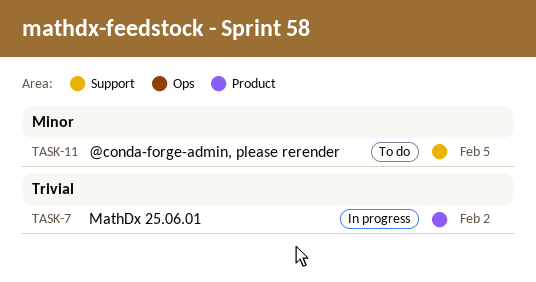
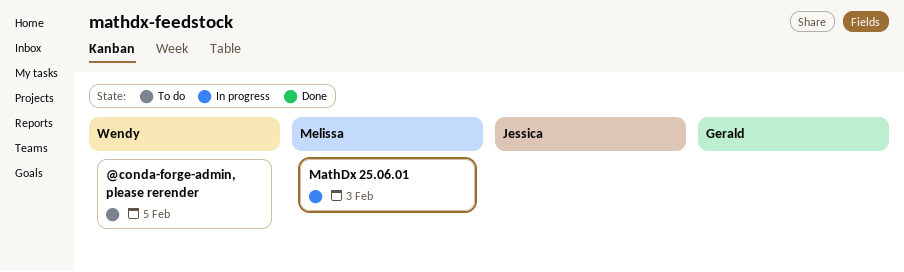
MathDx 25.06.01, due: Feb 2 -> Feb 3

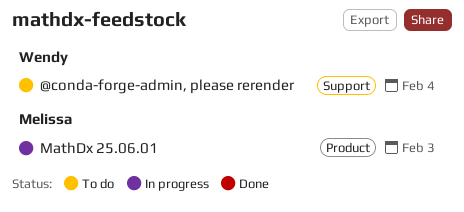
@conda-forge-admin, please rerender, due: Feb 5 -> Feb 4

